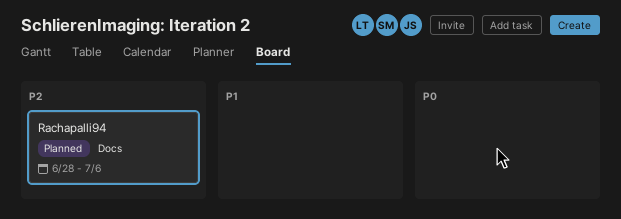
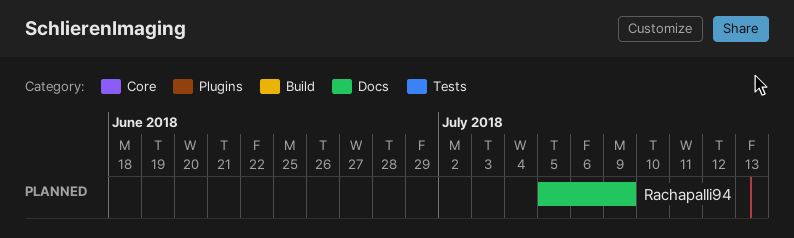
Rachapalli94, start: Jun 28 -> Jul 5
Rachapalli94, due: Jul 6 -> Jul 9

